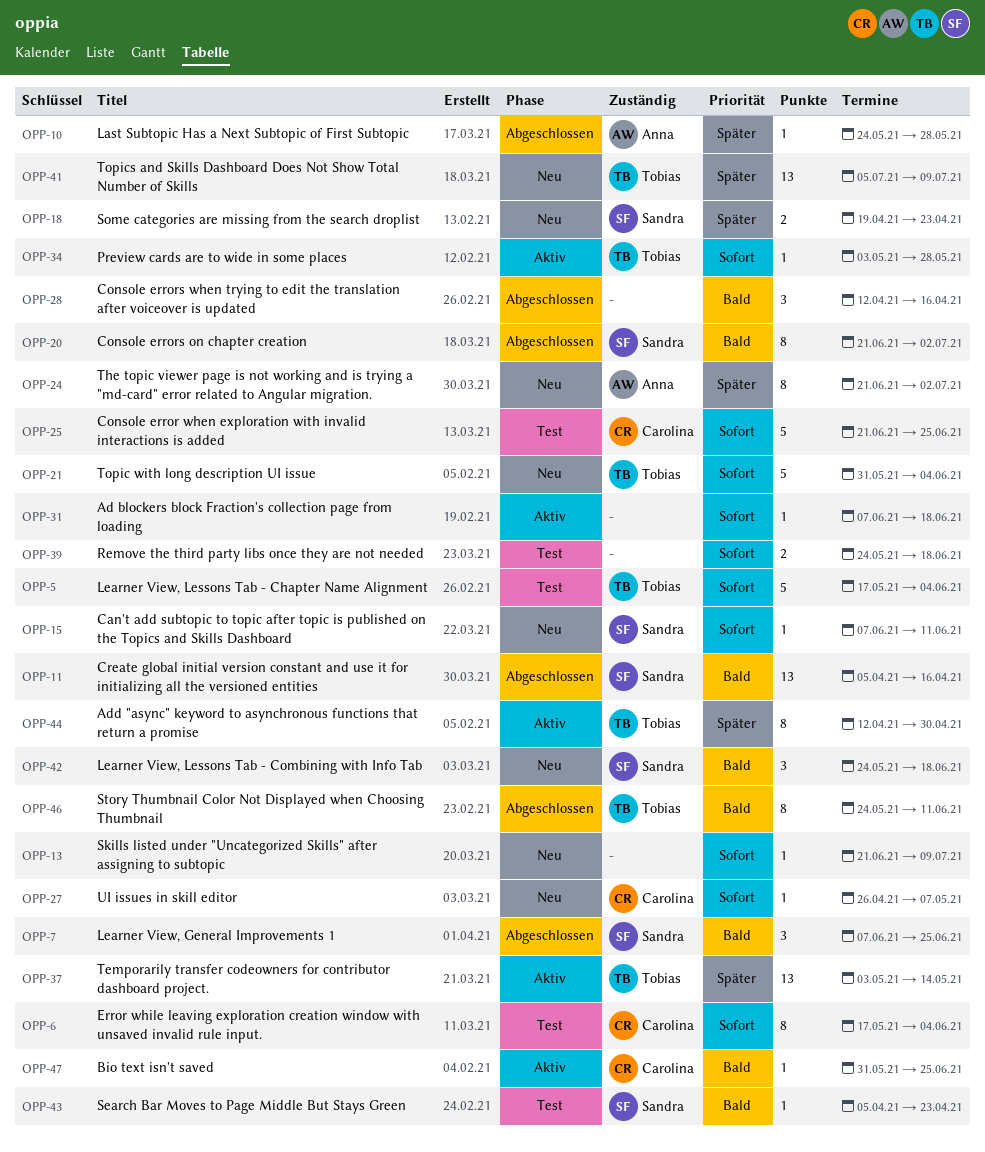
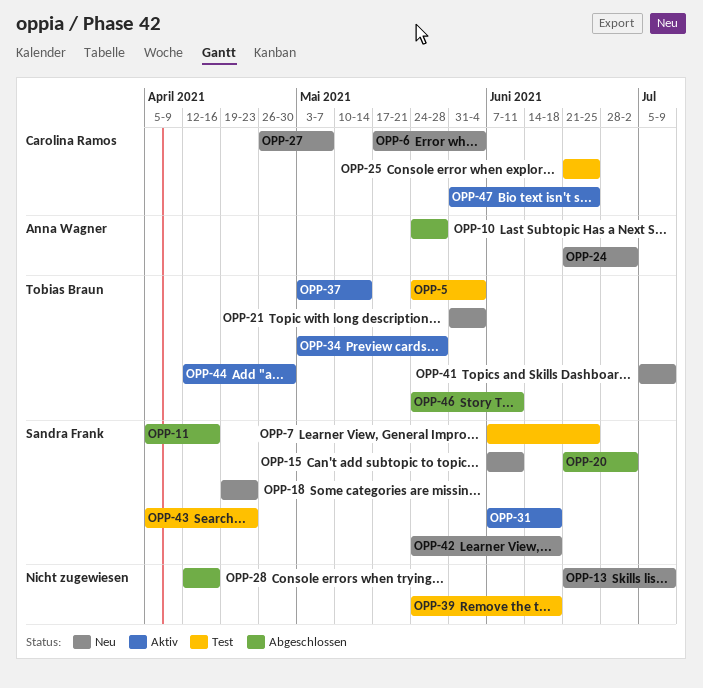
OPP-5, start: May 17 -> May 24
OPP-6, status: Test -> Neu
OPP-7, status: Abgeschlossen -> Test
OPP-31, owner: none -> Sandra Frank

